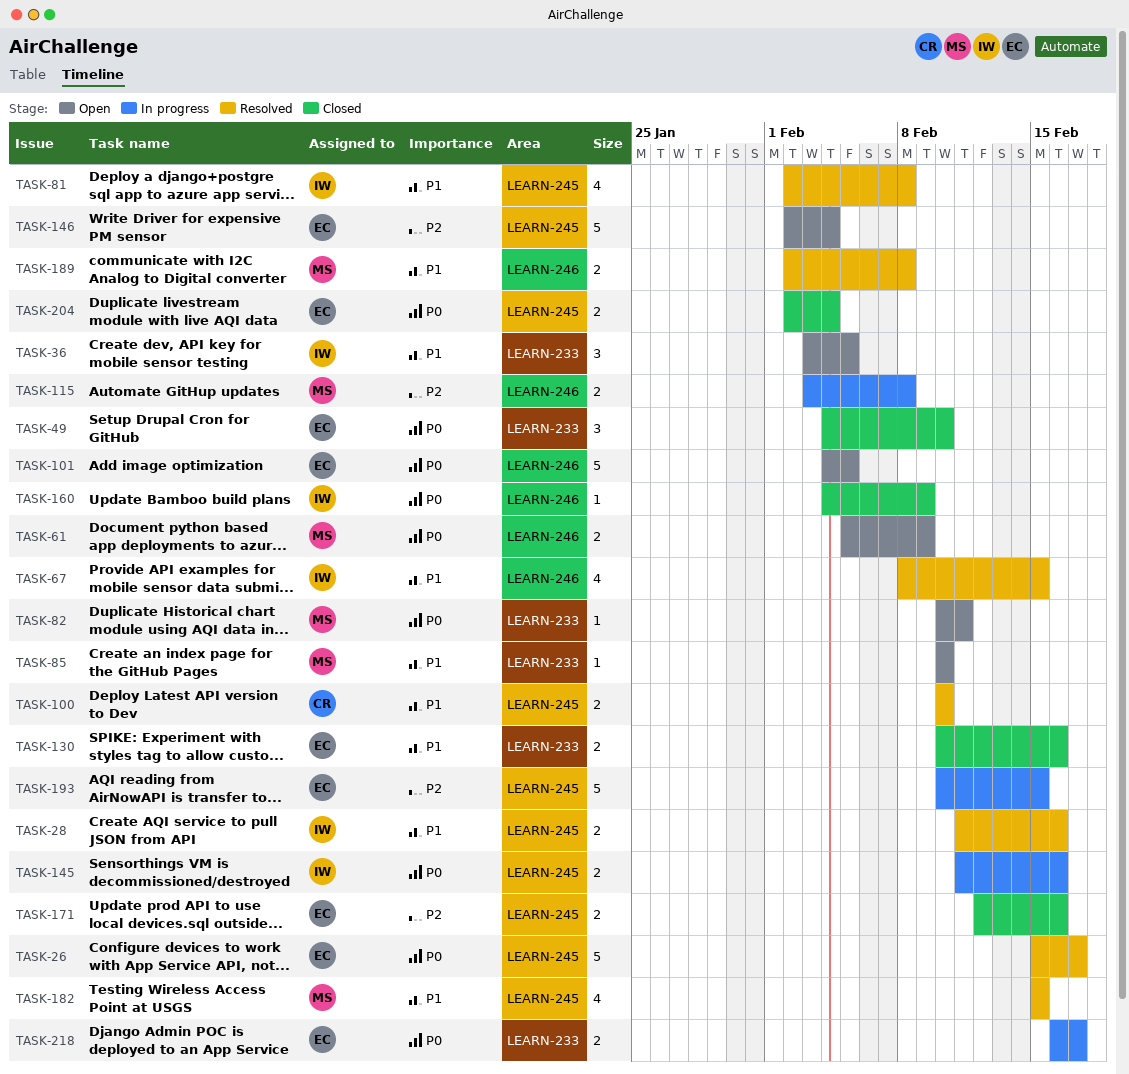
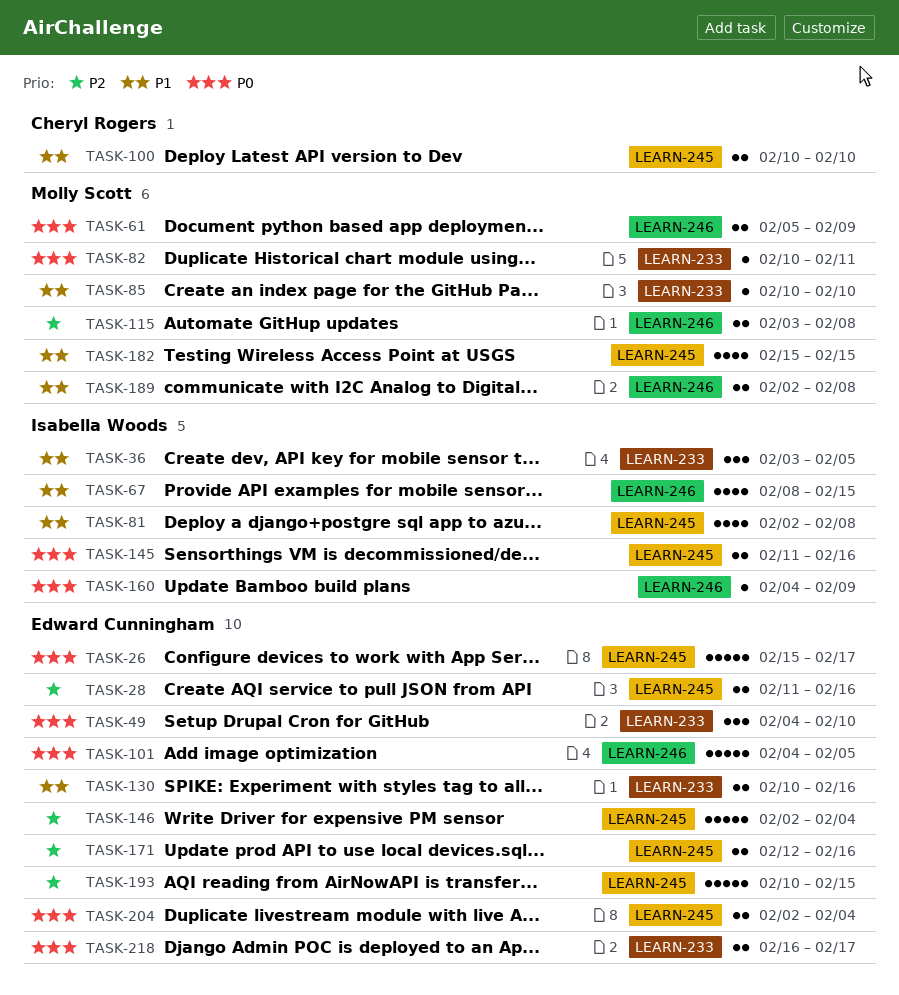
TASK-28, owner: Isabella Woods -> Edward Cunningham
TASK-28, priority: P1 -> P2

